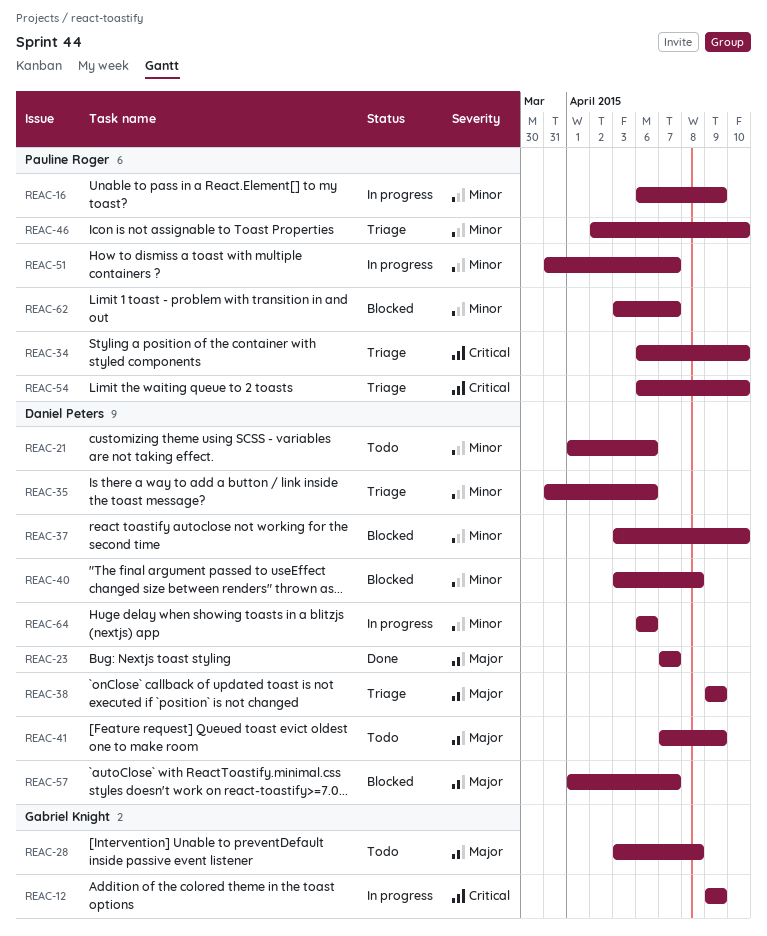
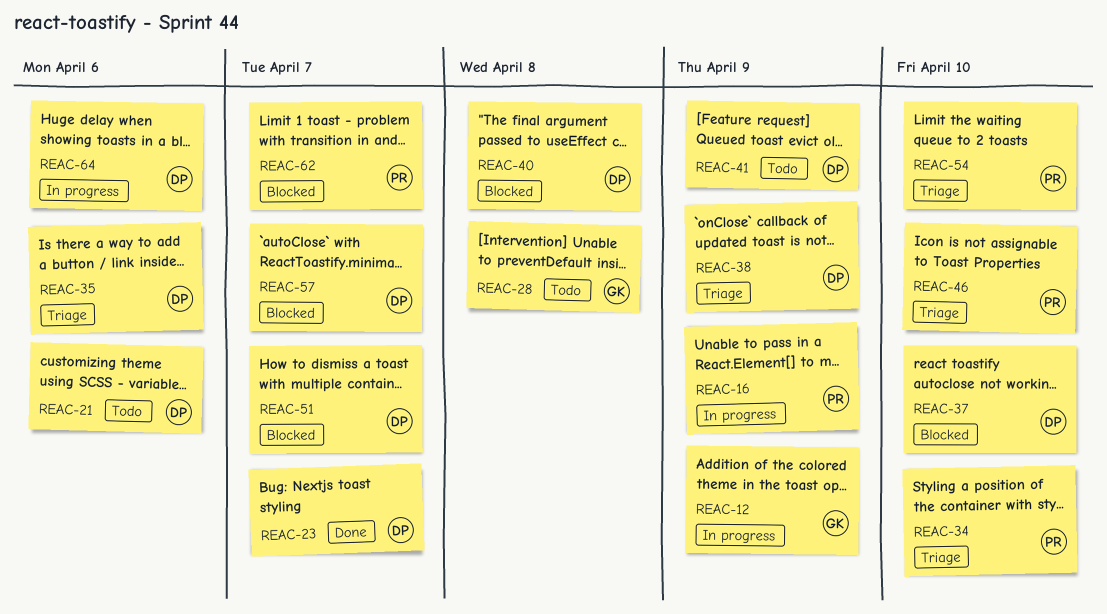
REAC-51, status: In progress -> Blocked
REAC-51, owner: Pauline Roger -> Daniel Peters

